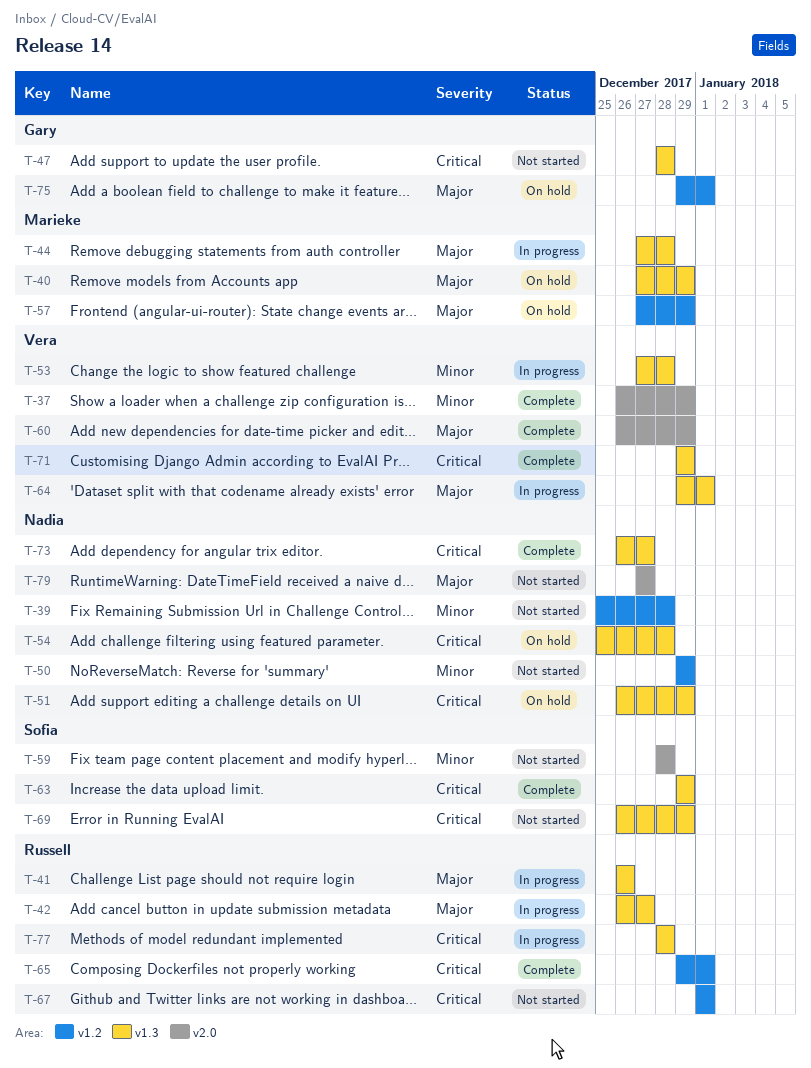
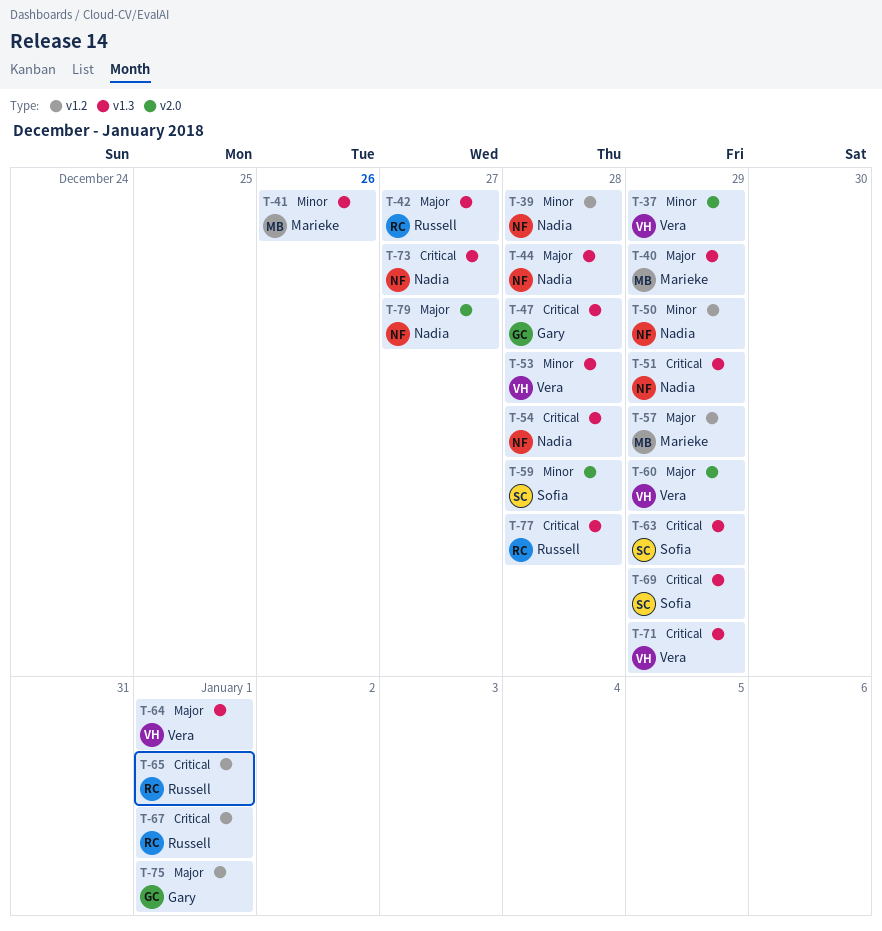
T-41, owner: Russell -> Marieke
T-41, priority: Major -> Minor
T-44, owner: Marieke -> Nadia

